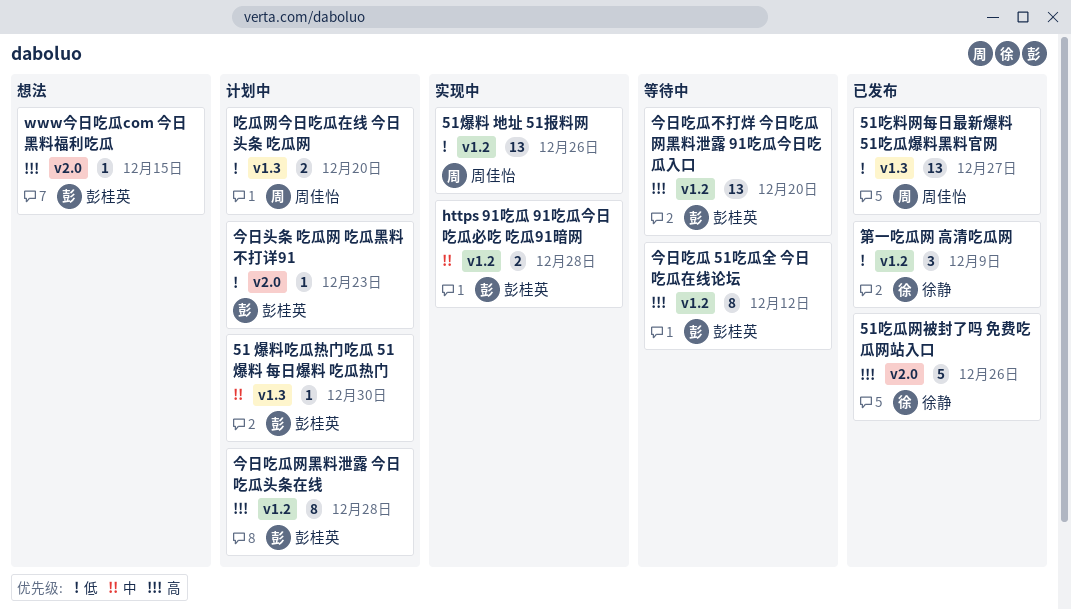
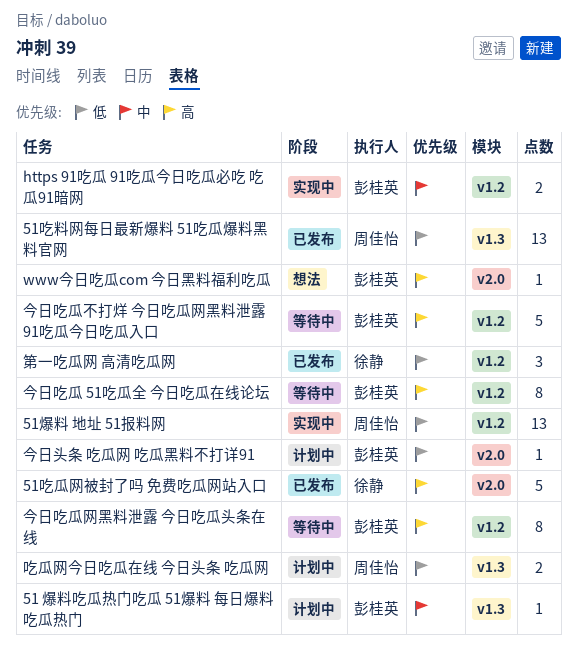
今日吃瓜不打烊 今日吃瓜网黑料泄露 91吃瓜今日吃瓜入口, estimate: 13 -> 5
今日吃瓜网黑料泄露 今日吃瓜头条在线, status: 计划中 -> 等待中

